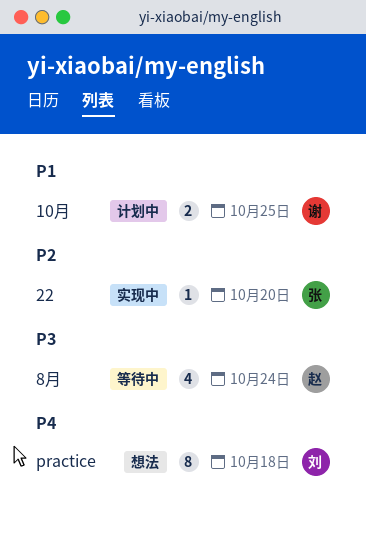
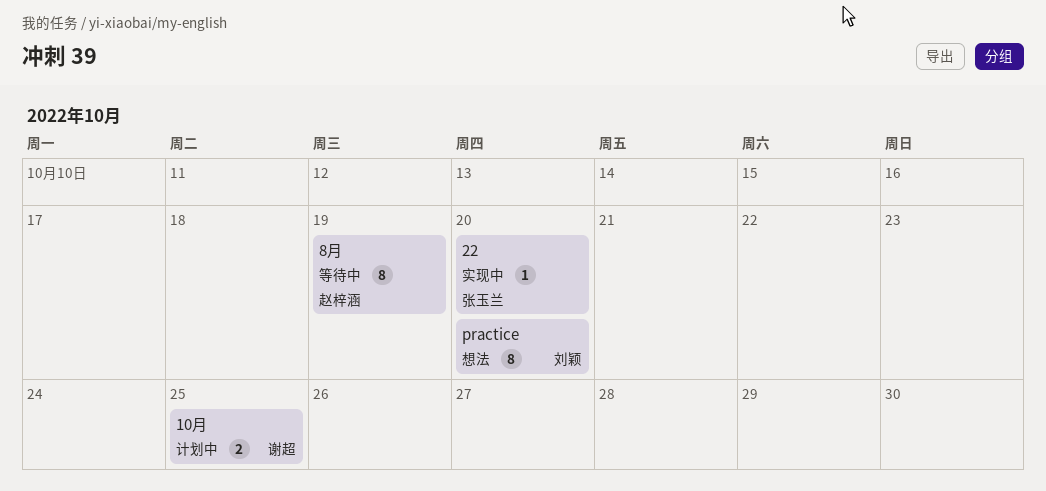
8月, estimate: 4 -> 8
8月, due: Oct 24 -> Oct 19
practice, due: Oct 18 -> Oct 20

